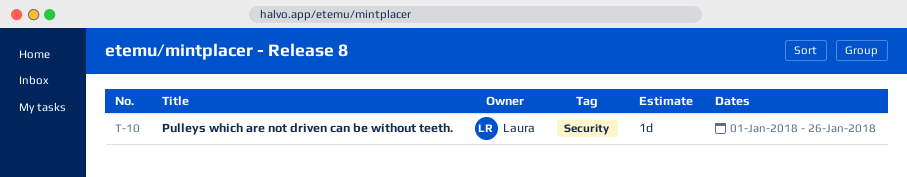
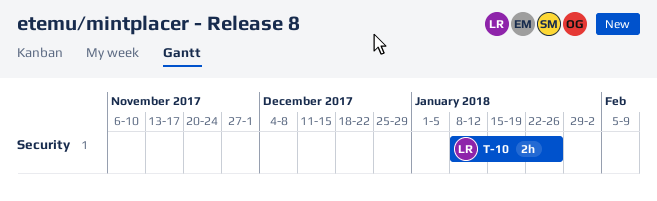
T-10, estimate: 1d -> 2h
T-10, start: Jan 1 -> Jan 8

